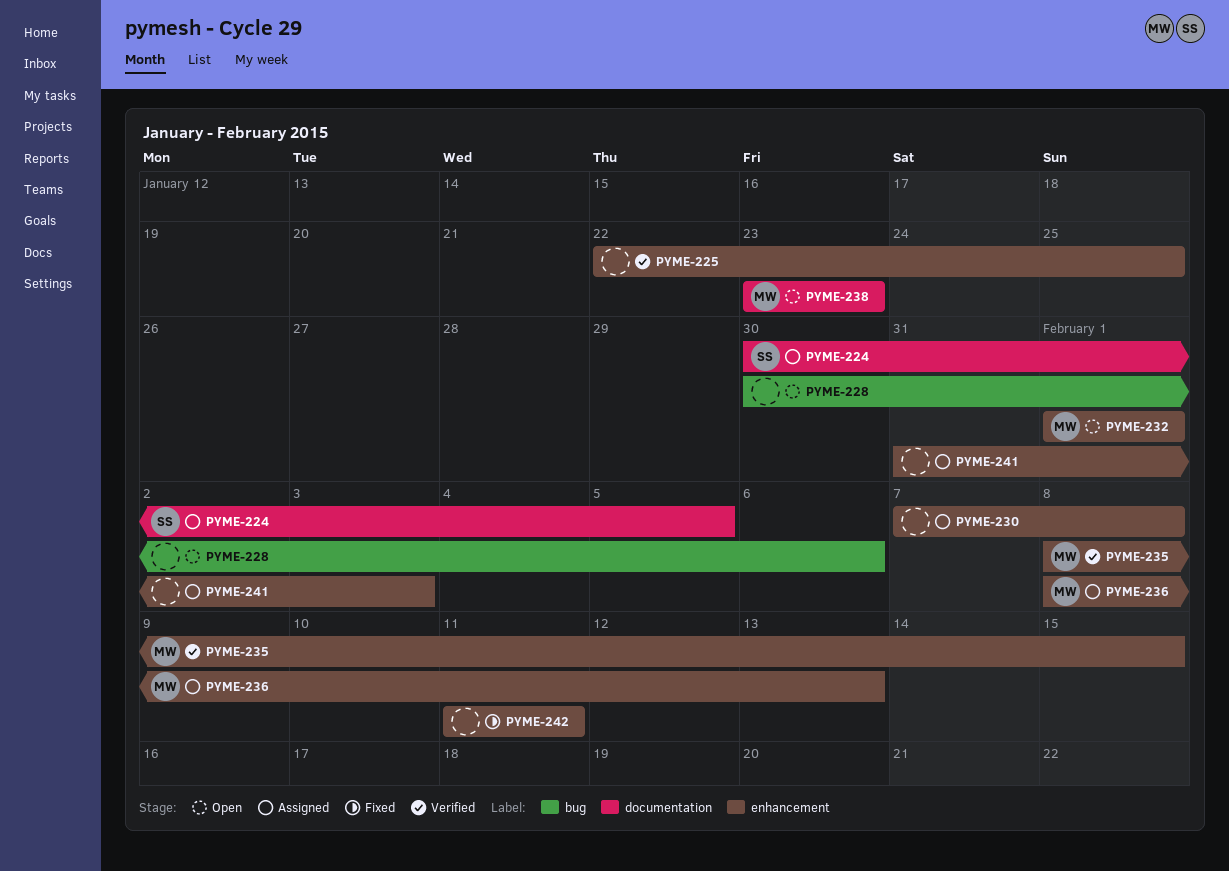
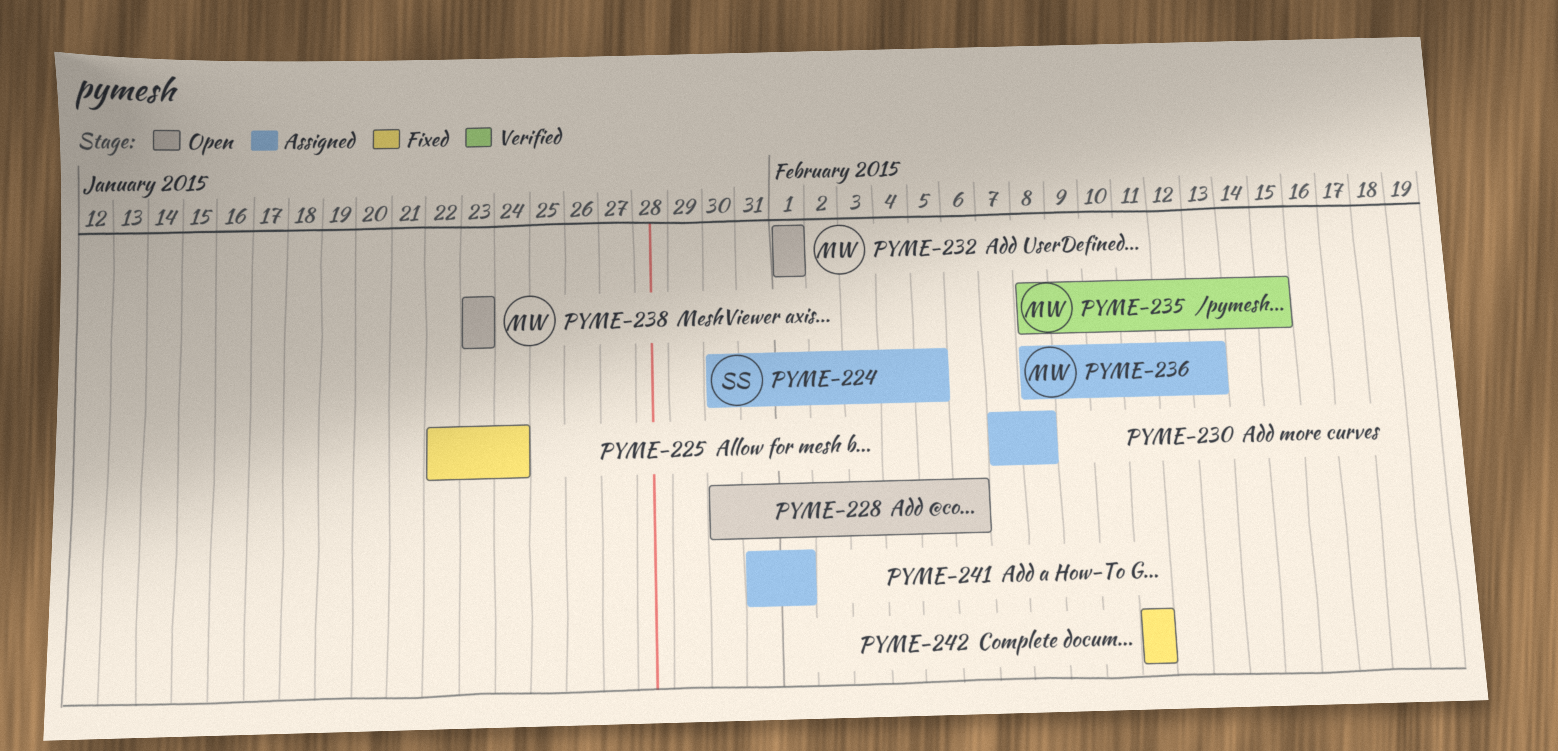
PYME-225, status: Verified -> Fixed
PYME-225, due: Jan 25 -> Jan 24
PYME-241, due: Feb 3 -> Feb 1

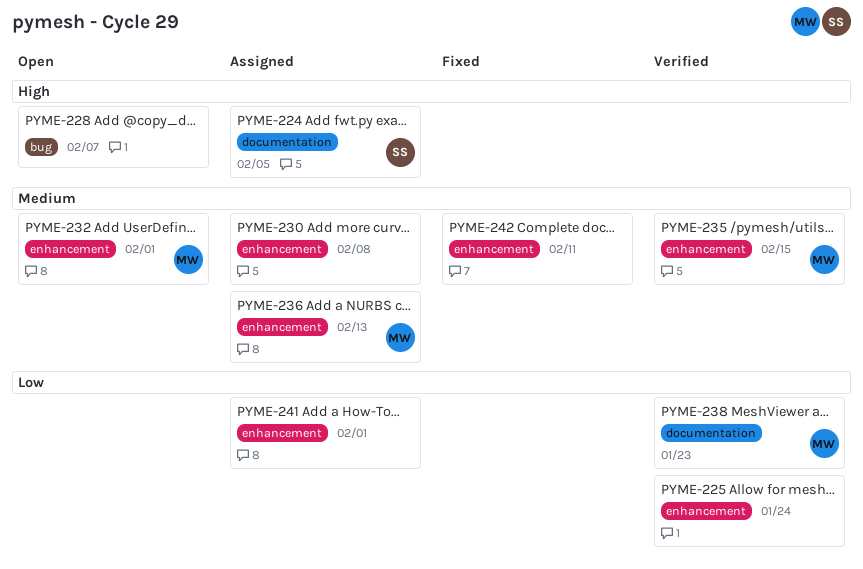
PYME-225, status: Fixed -> Verified
PYME-228, due: Feb 6 -> Feb 7
PYME-238, status: Open -> Verified

